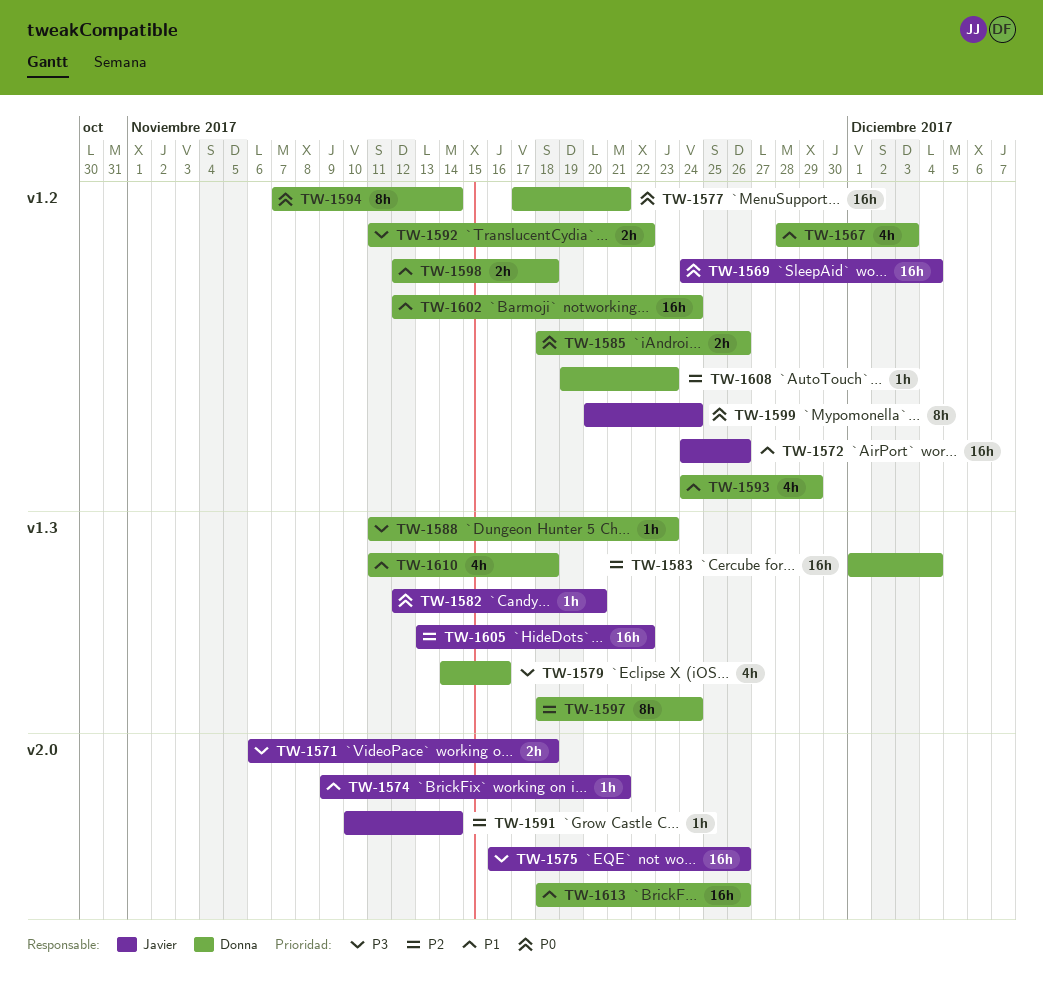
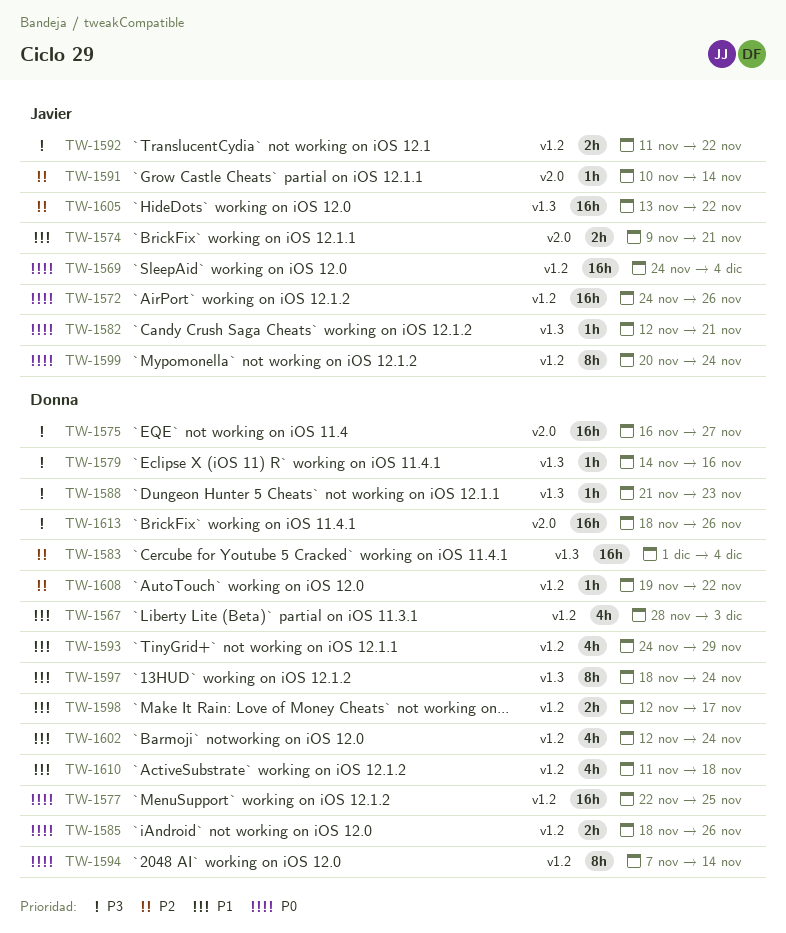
TW-1571: present -> none
TW-1572, priority: P1 -> P0
TW-1574, estimate: 1h -> 2h
TW-1575, owner: Javier -> Donna
TW-1575, due: Nov 26 -> Nov 27
TW-1577, start: Nov 17 -> Nov 22
TW-1577, due: Nov 21 -> Nov 25
TW-1579, estimate: 4h -> 1h
TW-1582, due: Nov 20 -> Nov 21
TW-1588, start: Nov 11 -> Nov 21
TW-1592, owner: Donna -> Javier
TW-1597, priority: P2 -> P1
TW-1598, due: Nov 18 -> Nov 17
TW-1602, estimate: 16h -> 4h
TW-1608, due: Nov 23 -> Nov 22
TW-1610, label: v1.3 -> v1.2
TW-1613, priority: P1 -> P3

